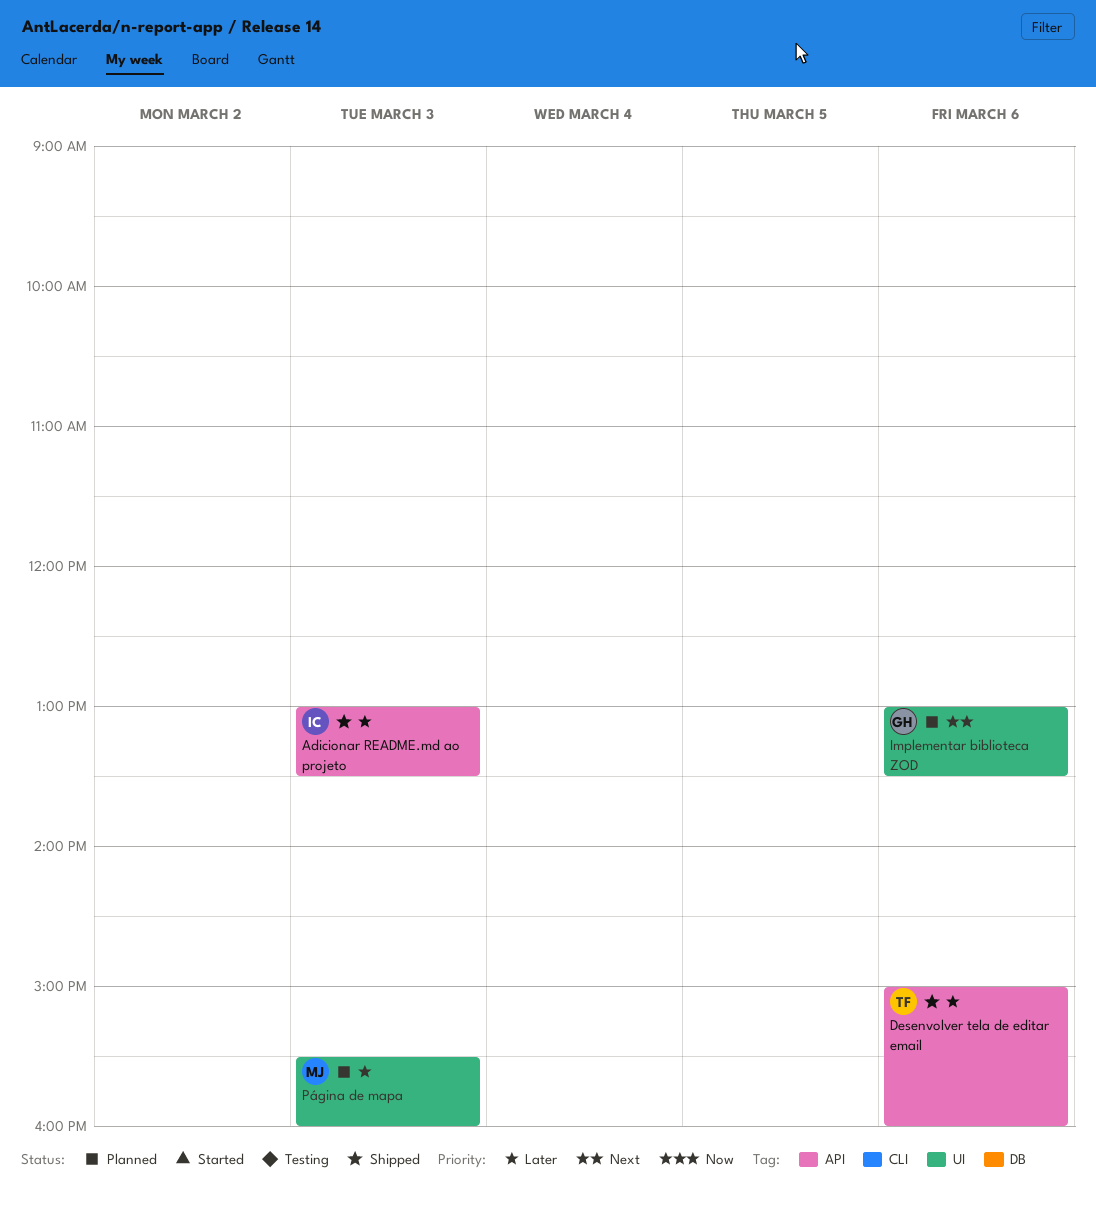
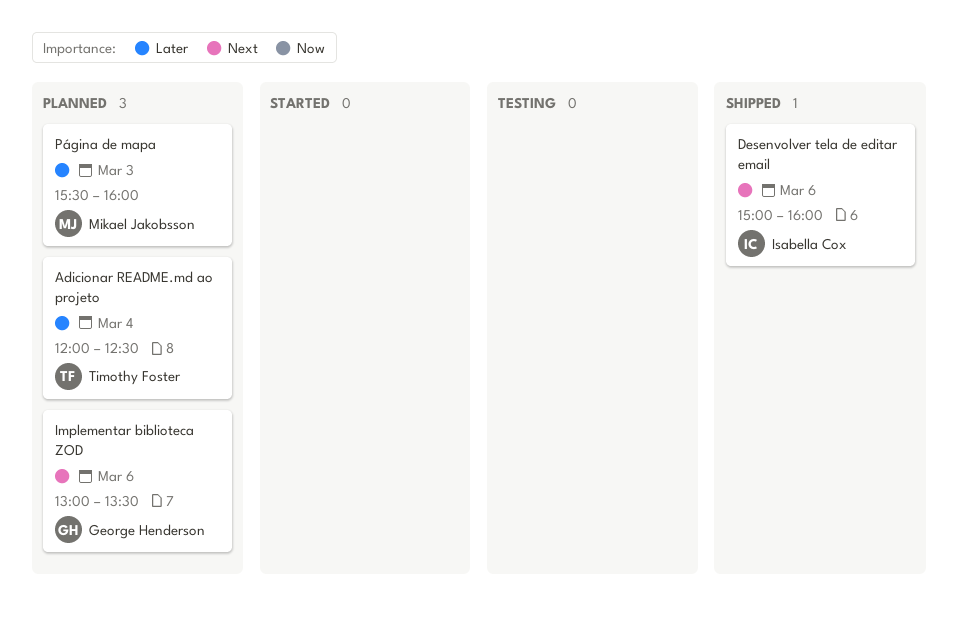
Adicionar README.md ao projeto, status: Shipped -> Planned
Adicionar README.md ao projeto, owner: Isabella Cox -> Timothy Foster
Adicionar README.md ao projeto, day: Mar 3 -> Mar 4
Adicionar README.md ao projeto, begins: 13:00 -> 12:00
Adicionar README.md ao projeto, ends: 13:30 -> 12:30
Desenvolver tela de editar email, owner: Timothy Foster -> Isabella Cox
Desenvolver tela de editar email, priority: Later -> Next

